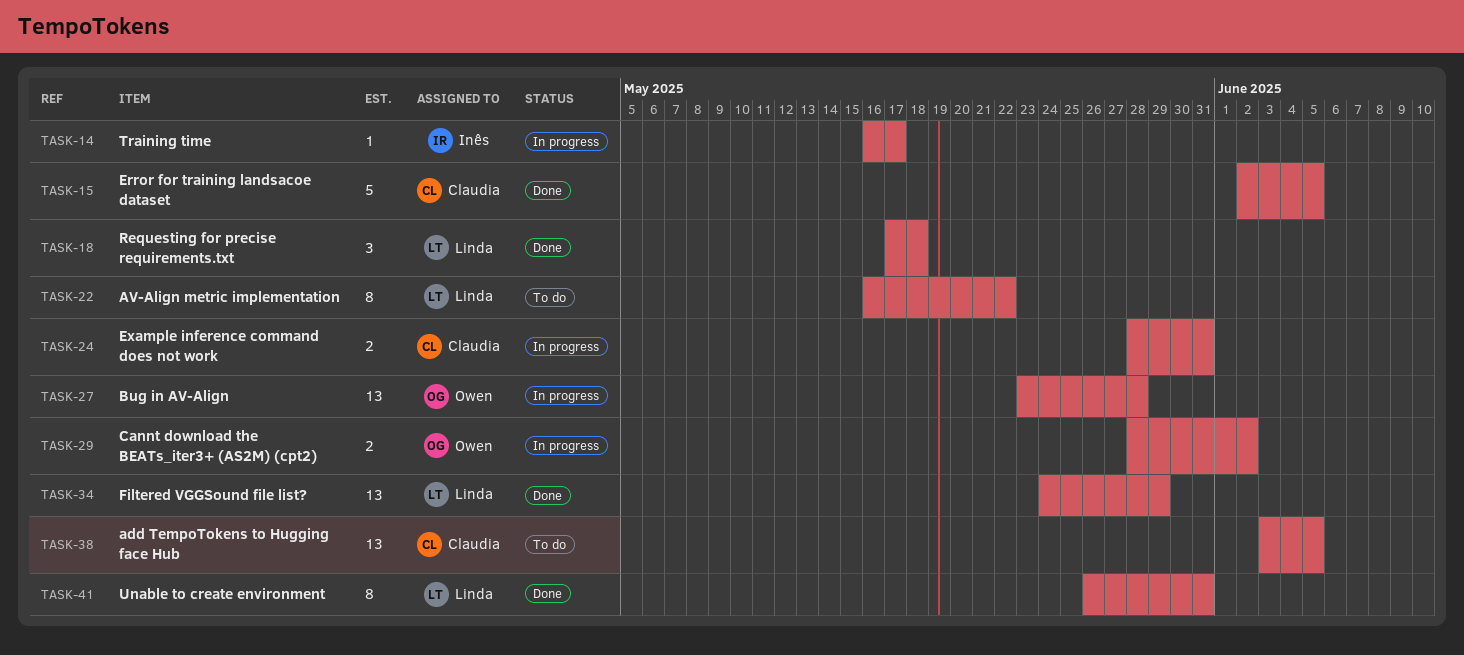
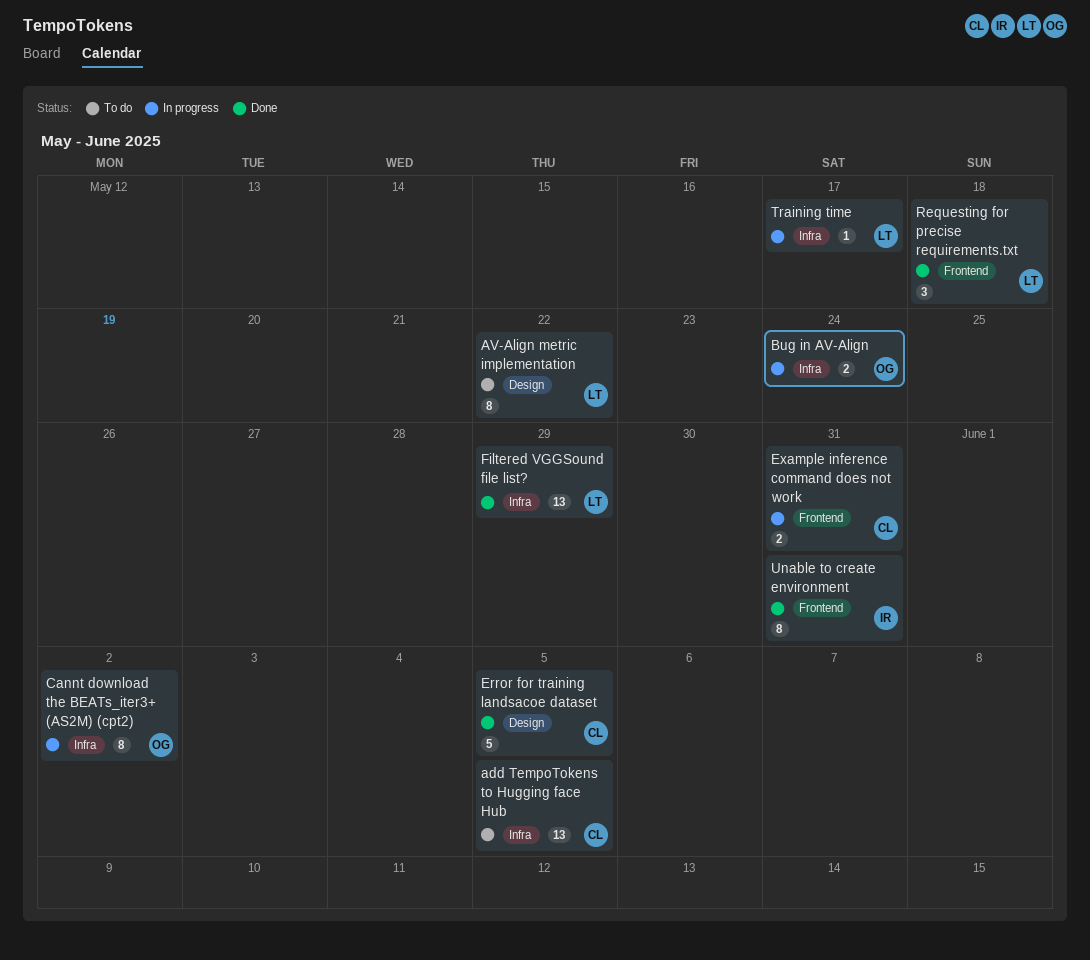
Bug in AV-Align, estimate: 13 -> 2
Bug in AV-Align, due: May 28 -> May 24
Cannt download the BEATs_iter3+ (AS2M) (cpt2), estimate: 2 -> 8
Training time, owner: Inês -> Linda
Unable to create environment, owner: Linda -> Inês

